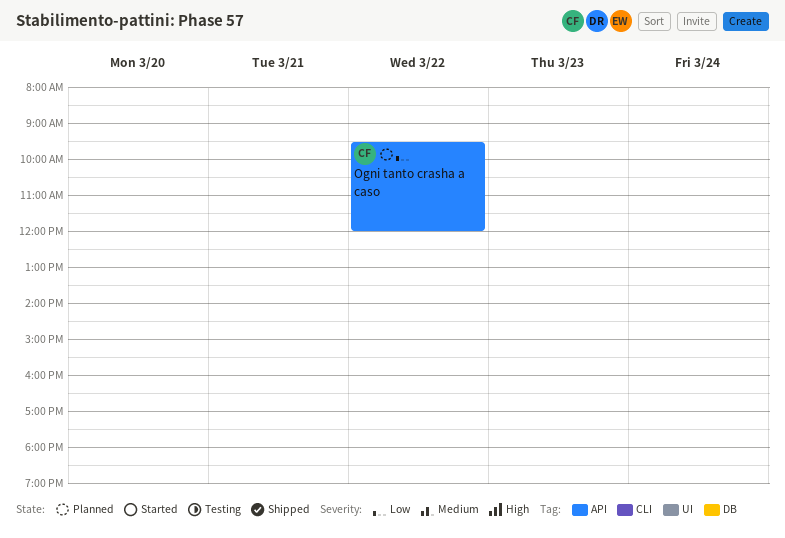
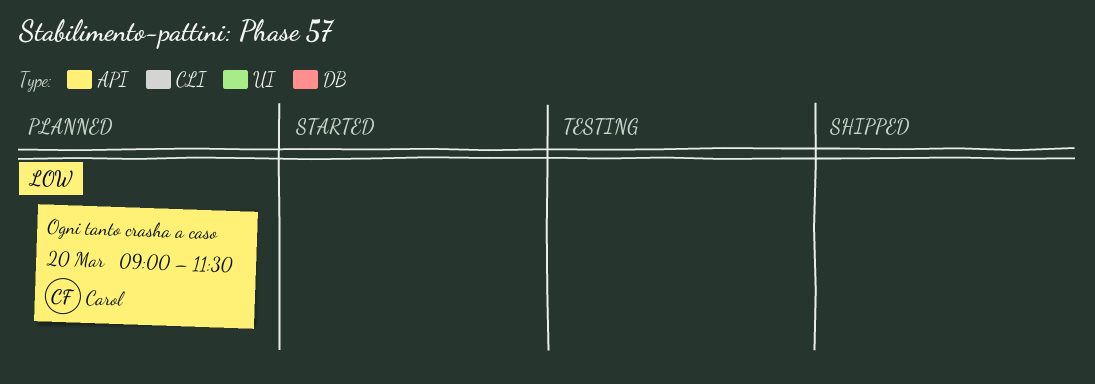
Ogni tanto crasha a caso, day: Mar 22 -> Mar 20
Ogni tanto crasha a caso, begins: 09:30 -> 09:00
Ogni tanto crasha a caso, ends: 12:00 -> 11:30

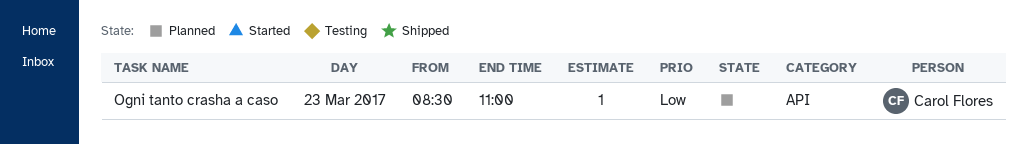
Ogni tanto crasha a caso, day: Mar 20 -> Mar 23
Ogni tanto crasha a caso, begins: 09:00 -> 08:30
Ogni tanto crasha a caso, ends: 11:30 -> 11:00

